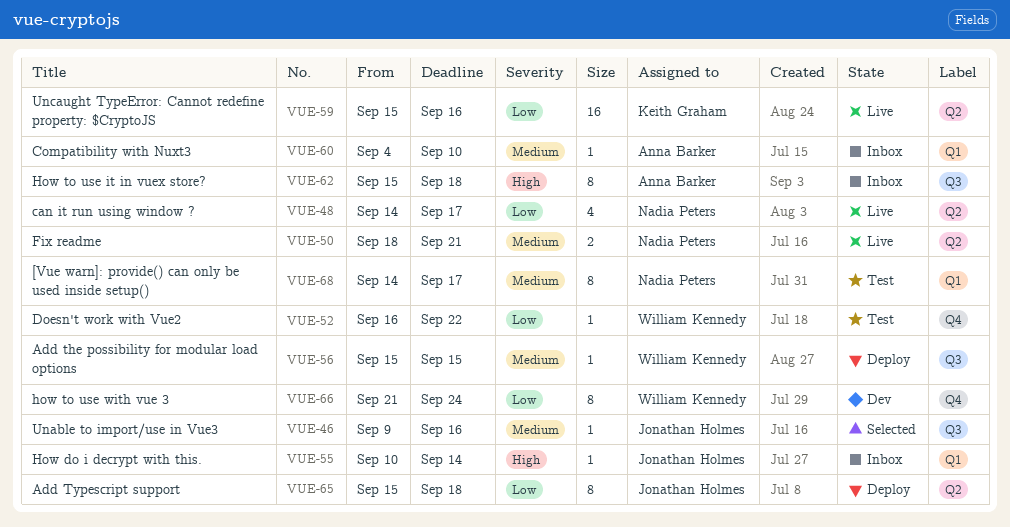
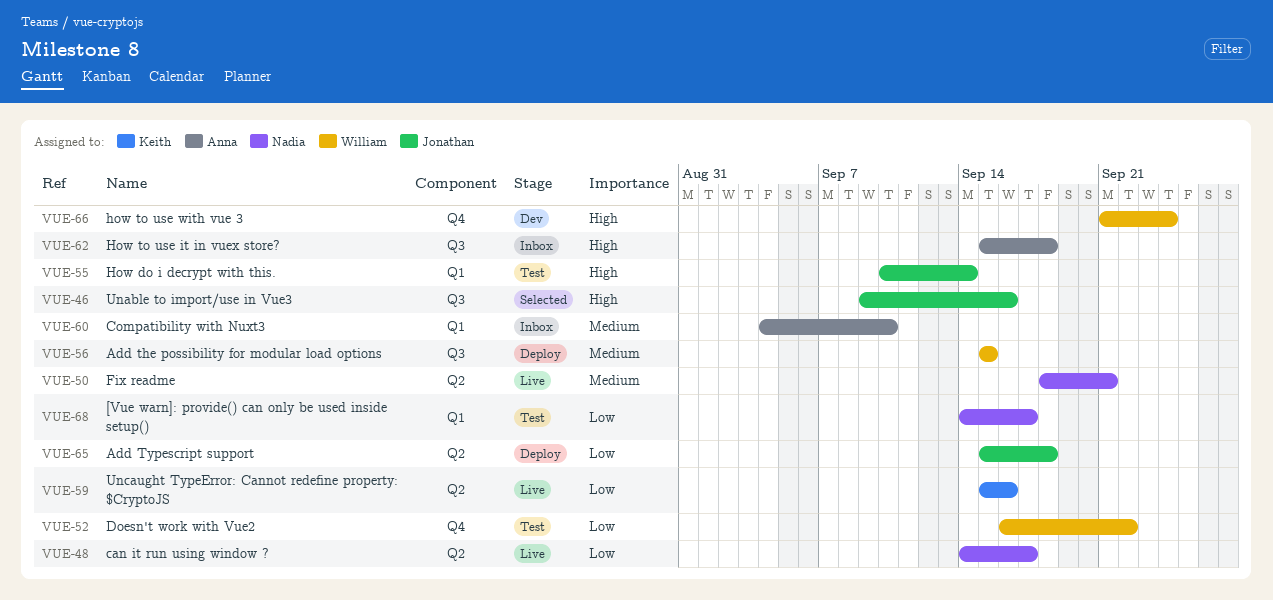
VUE-46, priority: Medium -> High
VUE-55, status: Inbox -> Test
VUE-66, priority: Low -> High
VUE-68, priority: Medium -> Low

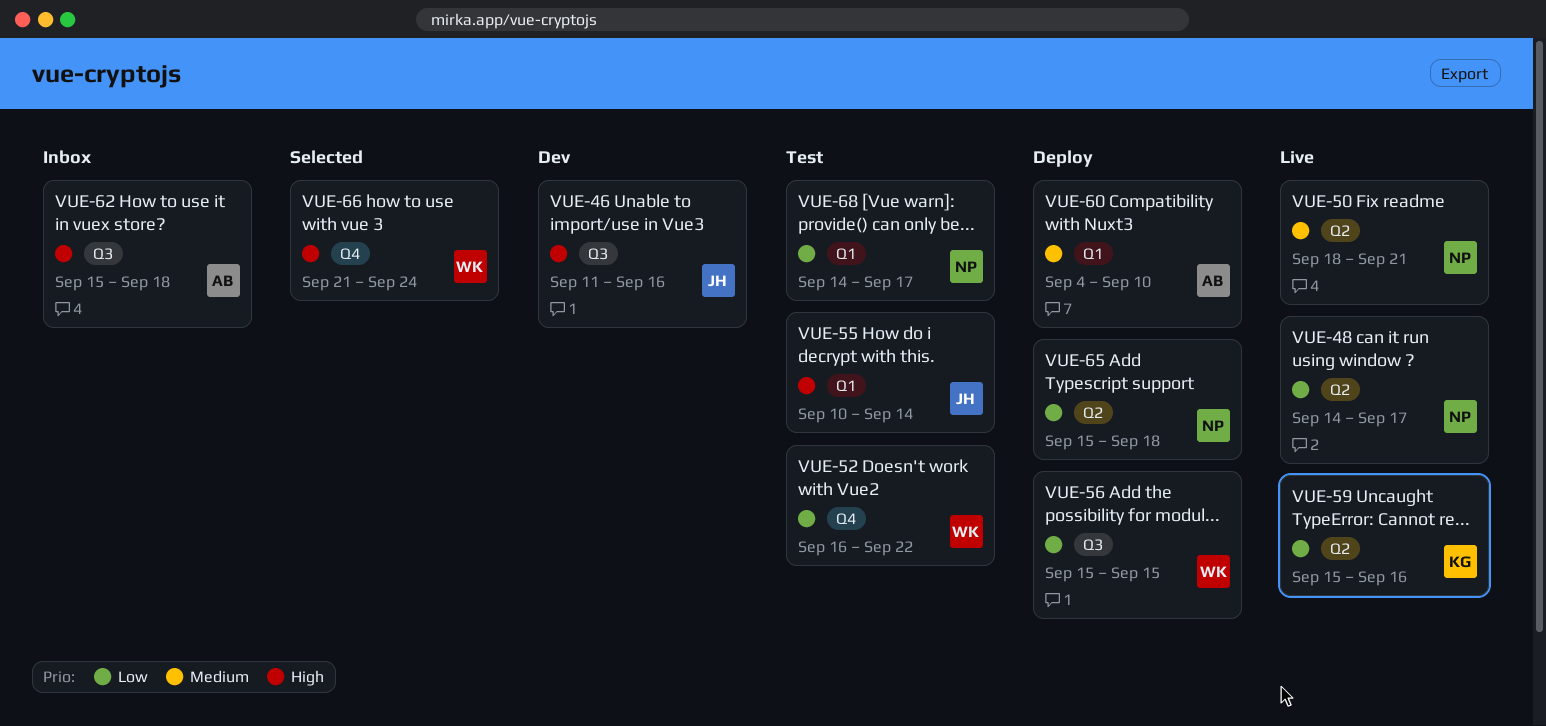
VUE-46, status: Selected -> Dev
VUE-46, start: Sep 9 -> Sep 11
VUE-56, priority: Medium -> Low
VUE-60, status: Inbox -> Deploy
VUE-65, owner: Jonathan -> Nadia
VUE-66, status: Dev -> Selected

